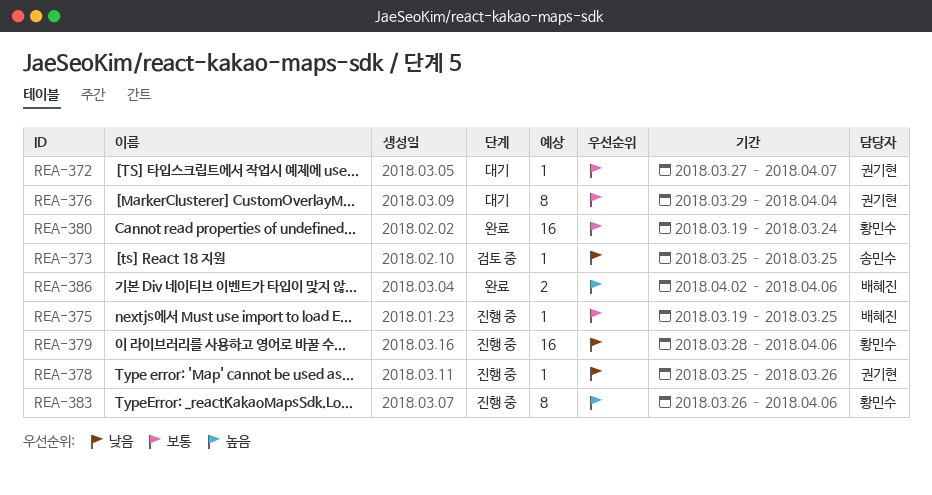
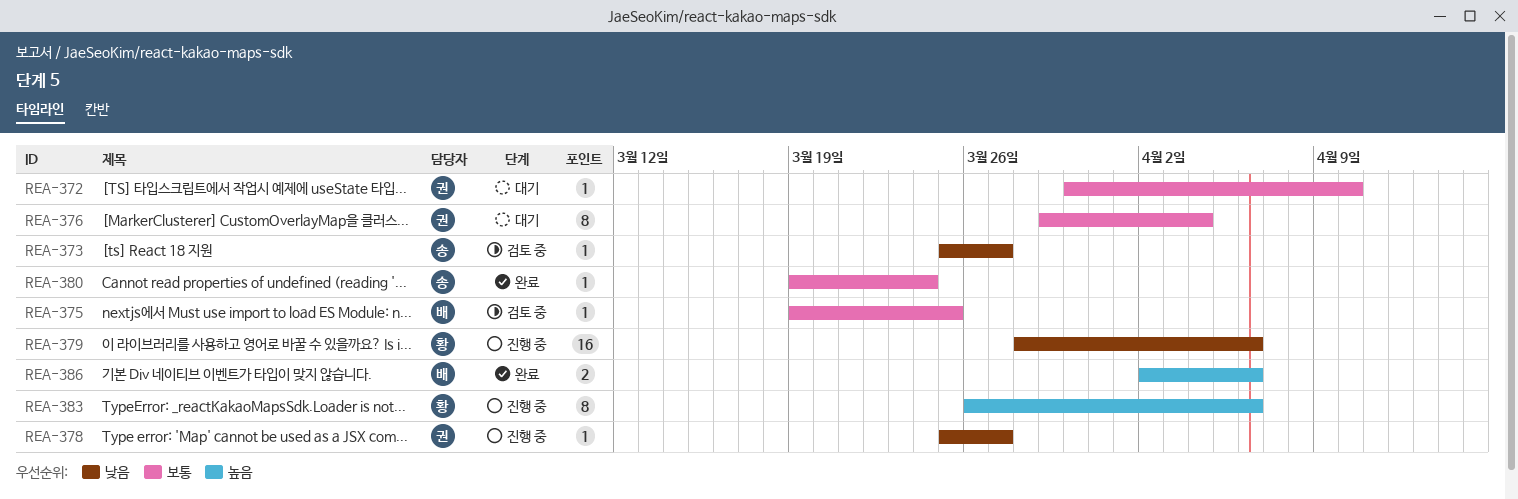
REA-372, start: Mar 27 -> Mar 30
REA-372, due: Apr 7 -> Apr 10
REA-373, due: Mar 25 -> Mar 27
REA-375, status: 진행 중 -> 검토 중
REA-378, due: Mar 26 -> Mar 27
REA-380, owner: 황민수 -> 송민수
REA-380, estimate: 16 -> 1

